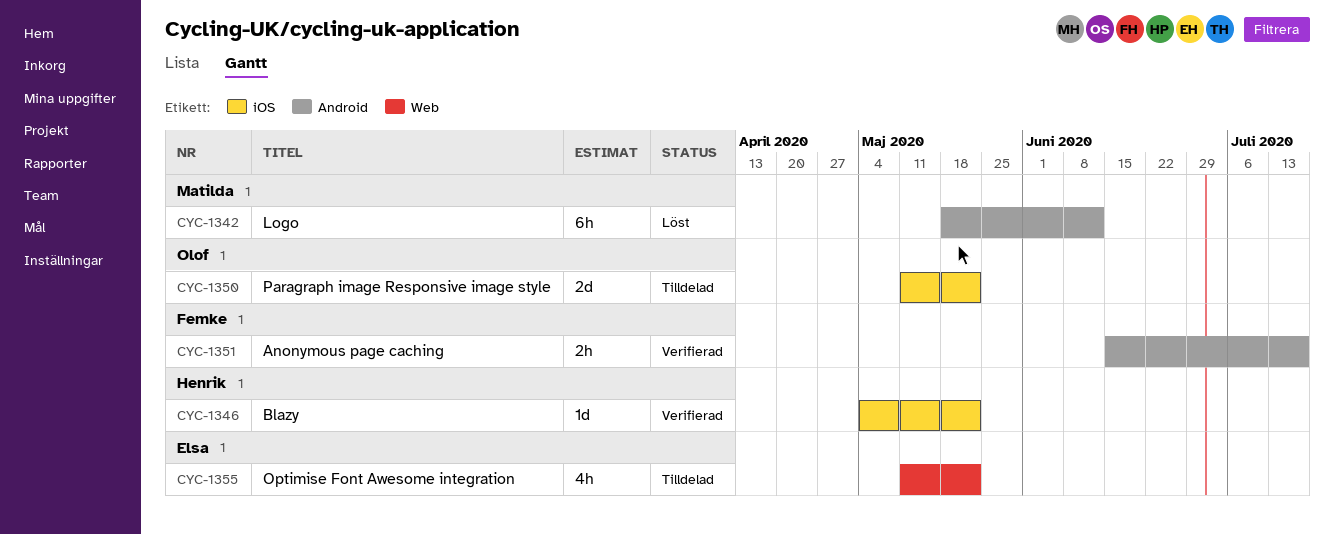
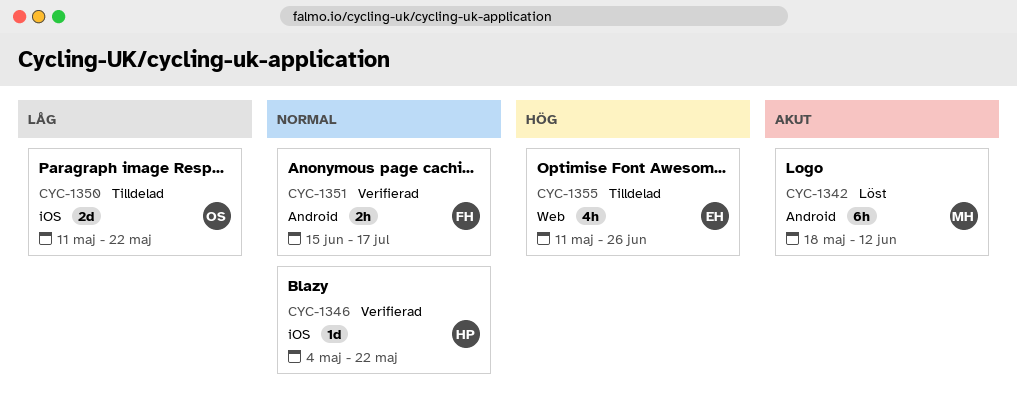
CYC-1355, due: May 22 -> Jun 26

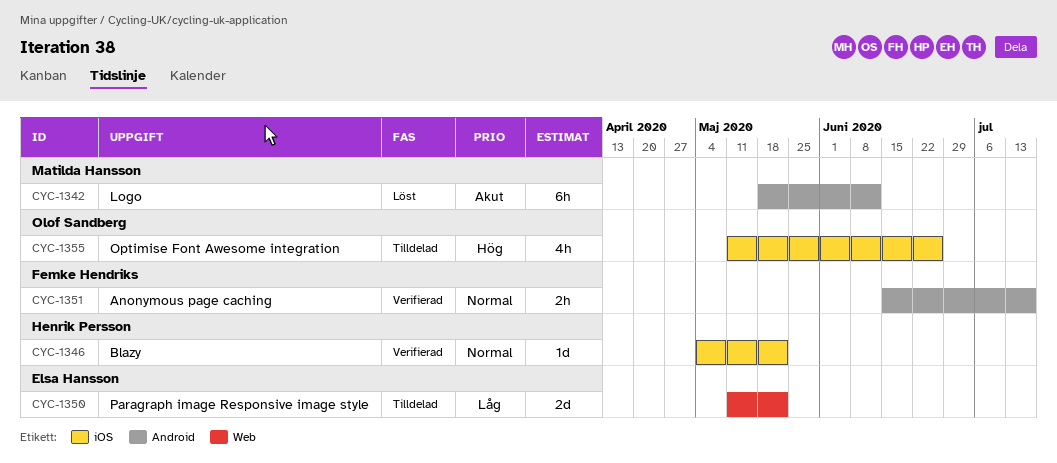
CYC-1350, owner: Olof Sandberg -> Elsa Hansson
CYC-1350, label: iOS -> Web
CYC-1355, owner: Elsa Hansson -> Olof Sandberg
CYC-1355, label: Web -> iOS

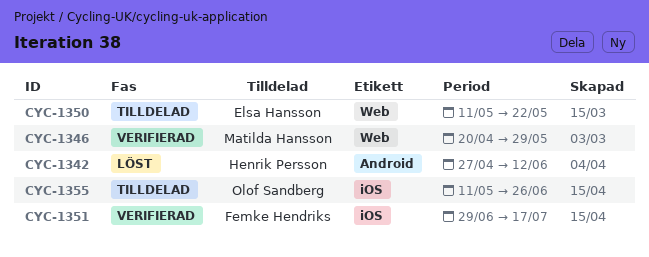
CYC-1342, owner: Matilda Hansson -> Henrik Persson
CYC-1342, start: May 18 -> Apr 27
CYC-1346, owner: Henrik Persson -> Matilda Hansson
CYC-1346, label: iOS -> Web
CYC-1346, start: May 4 -> Apr 20
CYC-1346, due: May 22 -> May 29
CYC-1351, label: Android -> iOS
CYC-1351, start: Jun 15 -> Jun 29

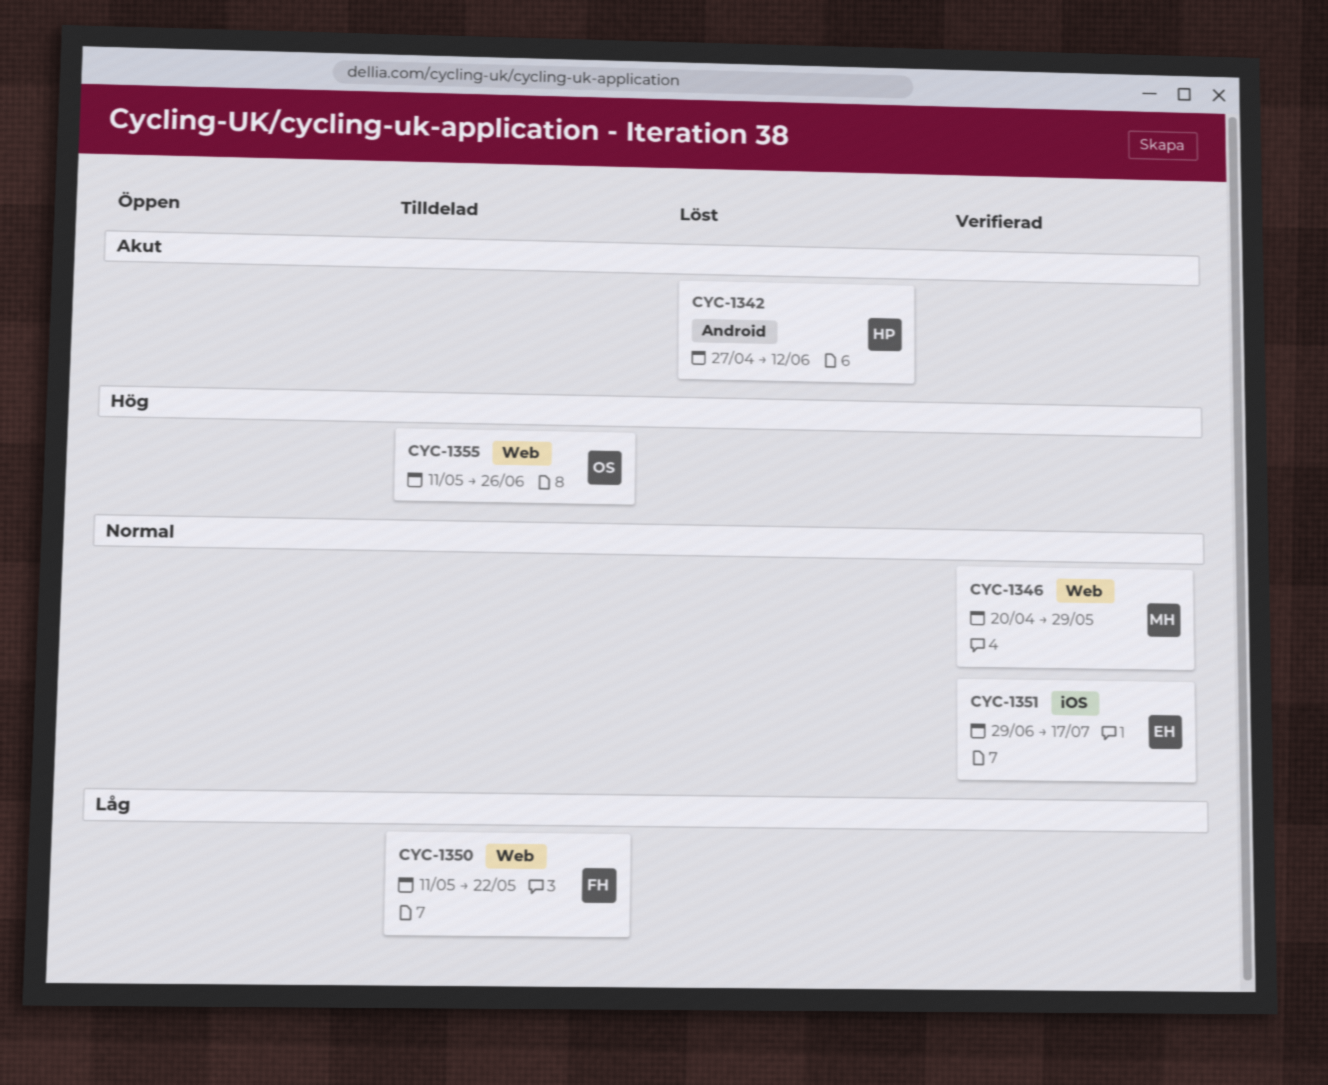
CYC-1350, owner: Elsa Hansson -> Femke Hendriks
CYC-1351, owner: Femke Hendriks -> Elsa Hansson
CYC-1355, label: iOS -> Web

